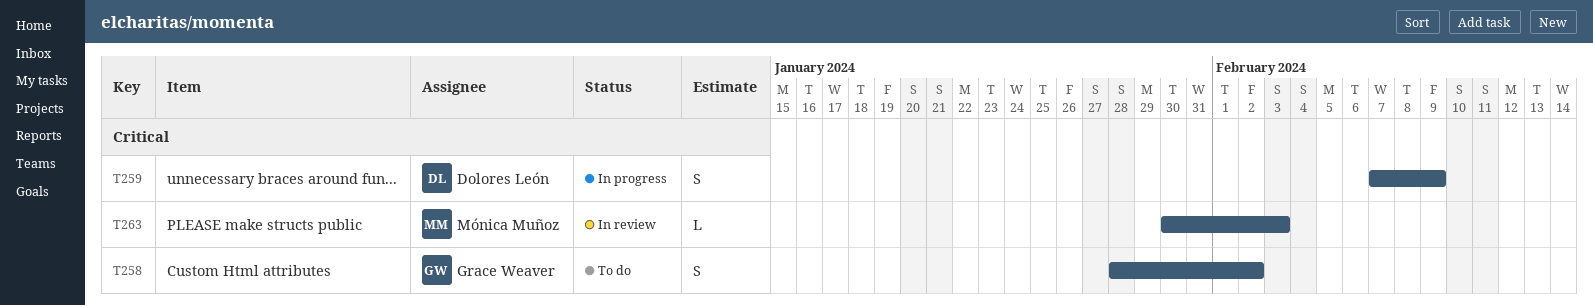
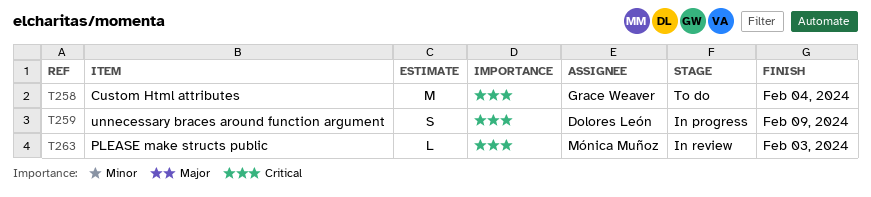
T258, estimate: S -> M
T258, due: Feb 2 -> Feb 4

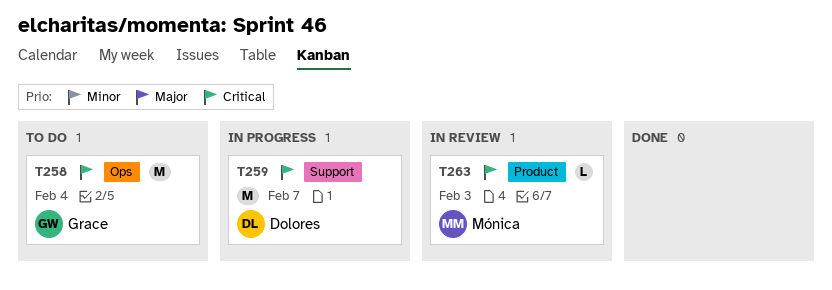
T259, estimate: S -> M
T259, due: Feb 9 -> Feb 7

